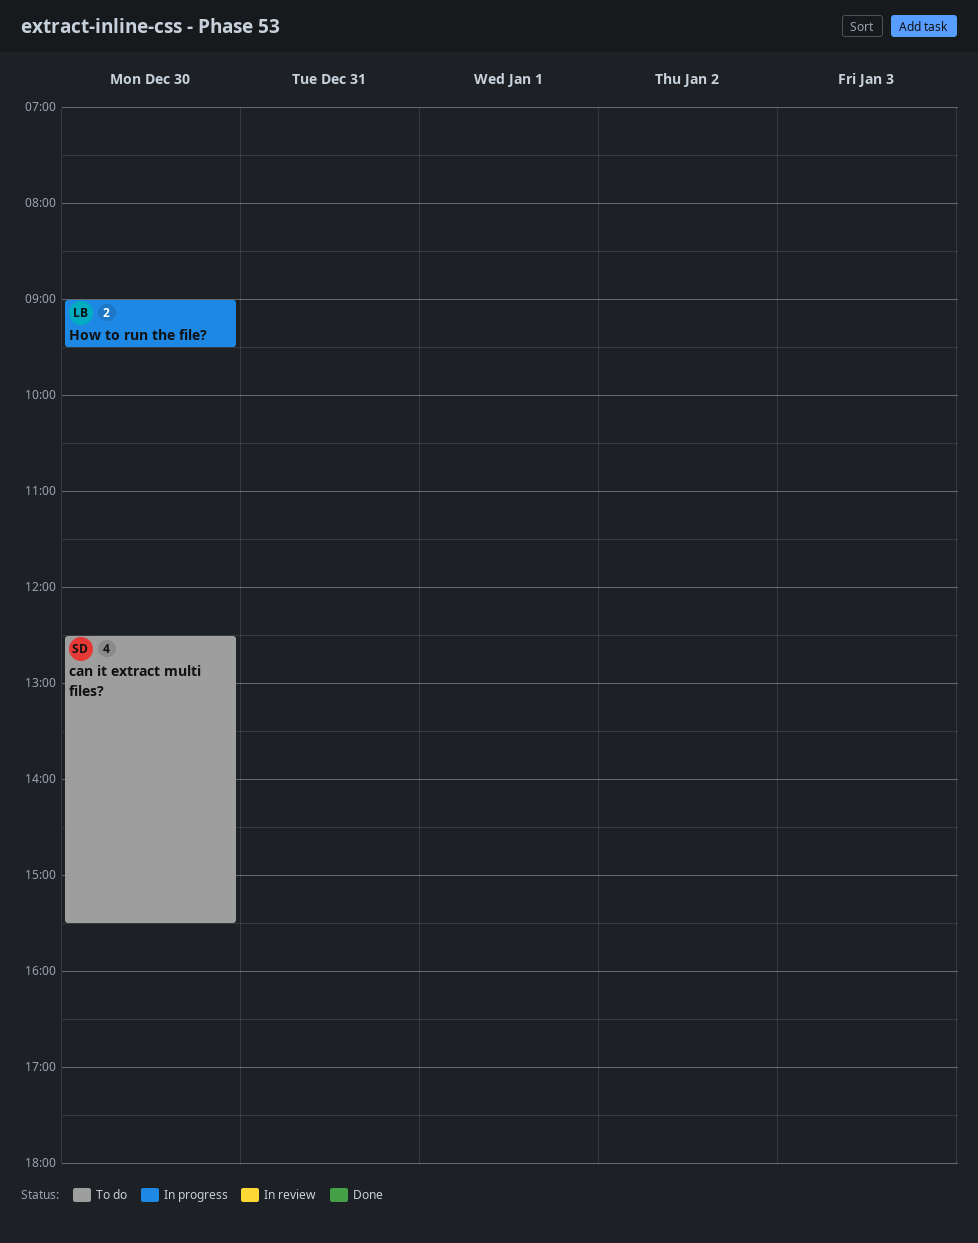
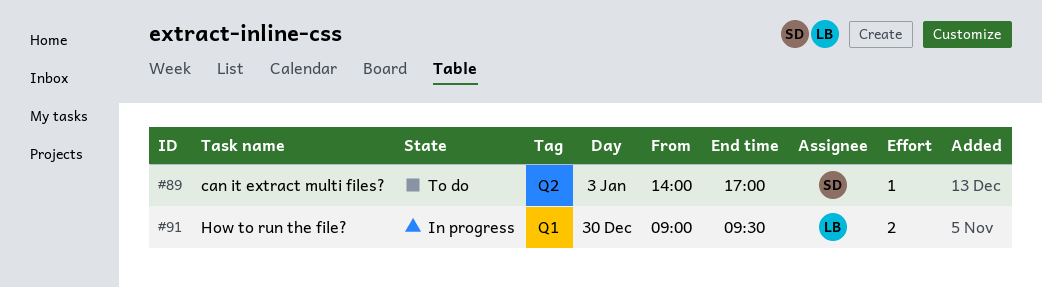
can it extract multi files?, estimate: 4 -> 1
can it extract multi files?, day: Dec 30 -> Jan 3
can it extract multi files?, begins: 12:30 -> 14:00
can it extract multi files?, ends: 15:30 -> 17:00

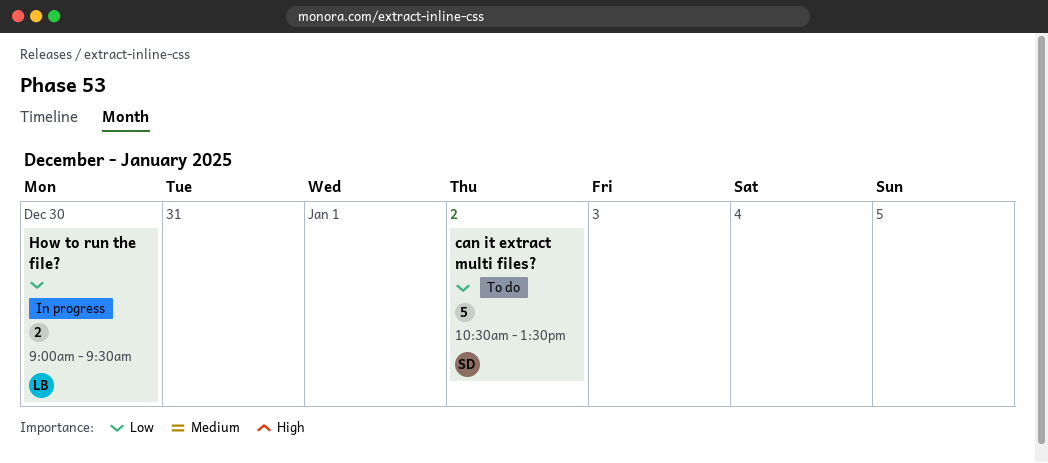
can it extract multi files?, estimate: 1 -> 5
can it extract multi files?, day: Jan 3 -> Jan 2
can it extract multi files?, begins: 14:00 -> 10:30
can it extract multi files?, ends: 17:00 -> 13:30

